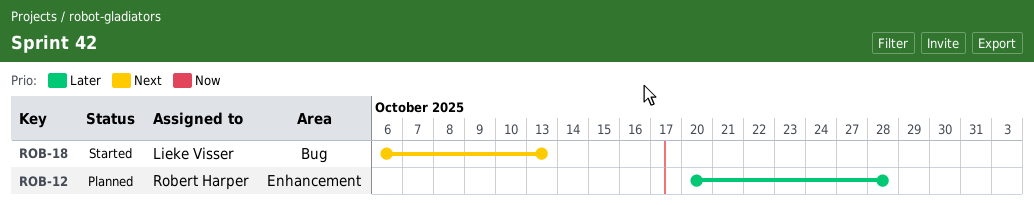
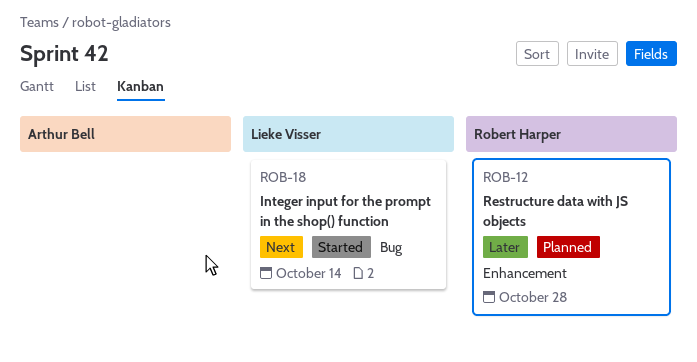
ROB-18, due: Oct 13 -> Oct 14

